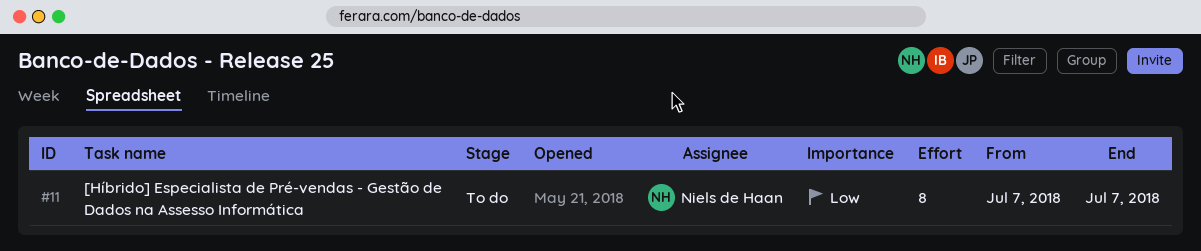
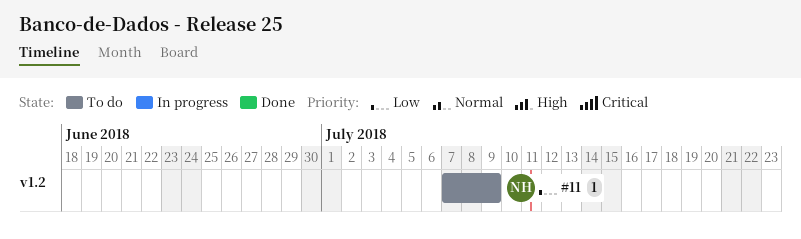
#11, estimate: 8 -> 1
#11, due: Jul 7 -> Jul 9

